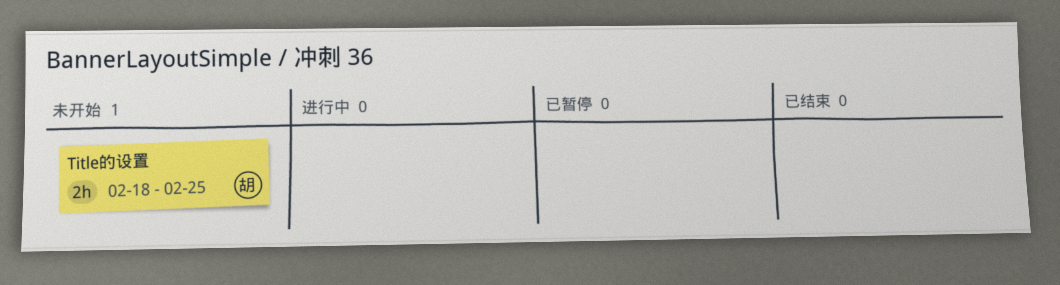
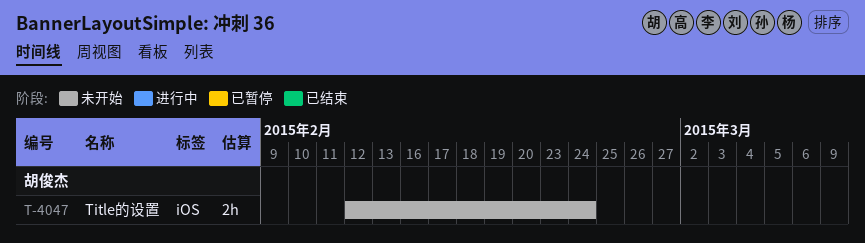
Title的设置, start: Feb 18 -> Feb 12
Title的设置, due: Feb 25 -> Feb 24

